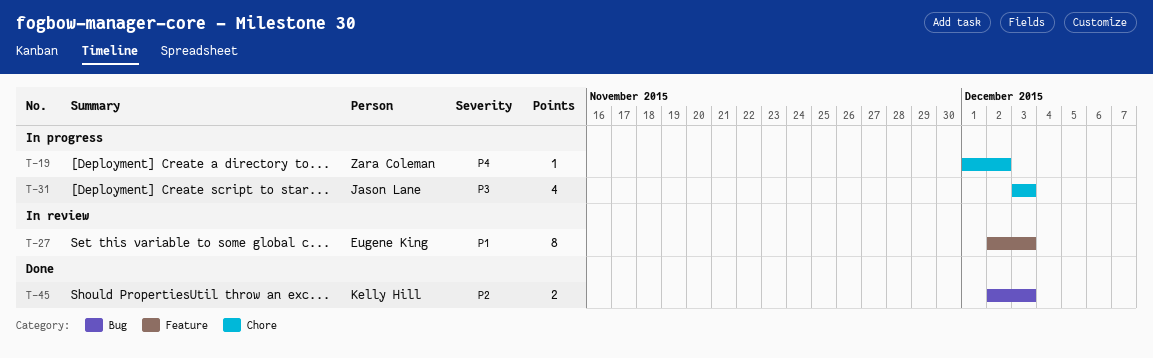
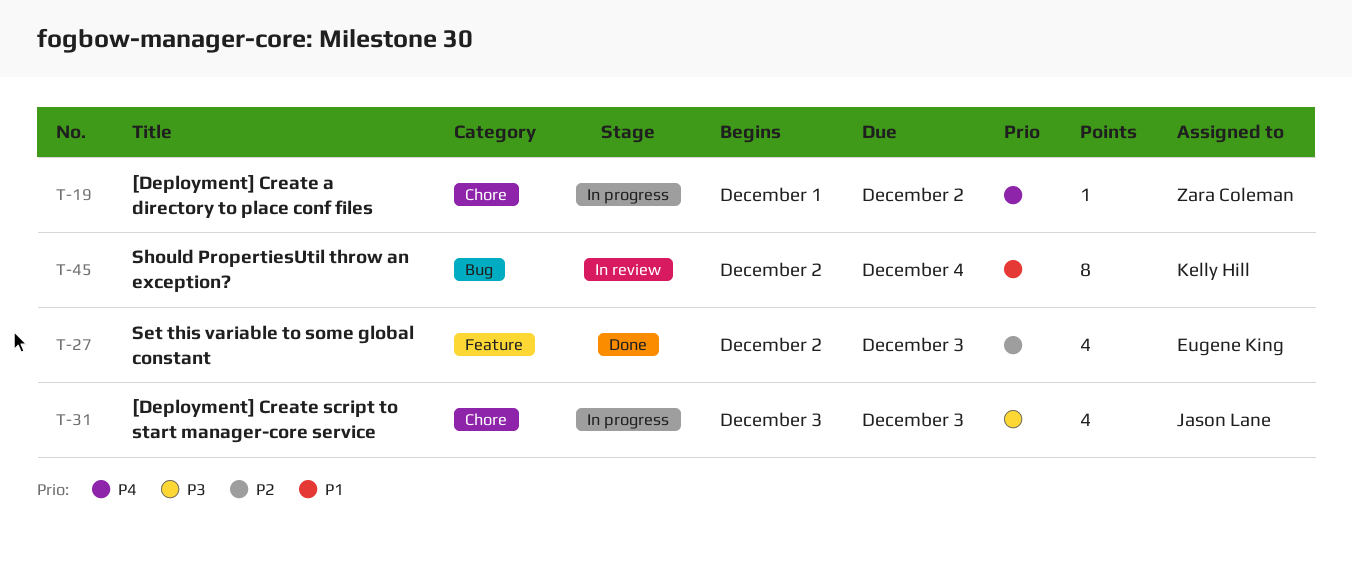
T-27, status: In review -> Done
T-27, priority: P1 -> P2
T-27, estimate: 8 -> 4
T-45, status: Done -> In review
T-45, priority: P2 -> P1
T-45, estimate: 2 -> 8
T-45, due: Dec 3 -> Dec 4

